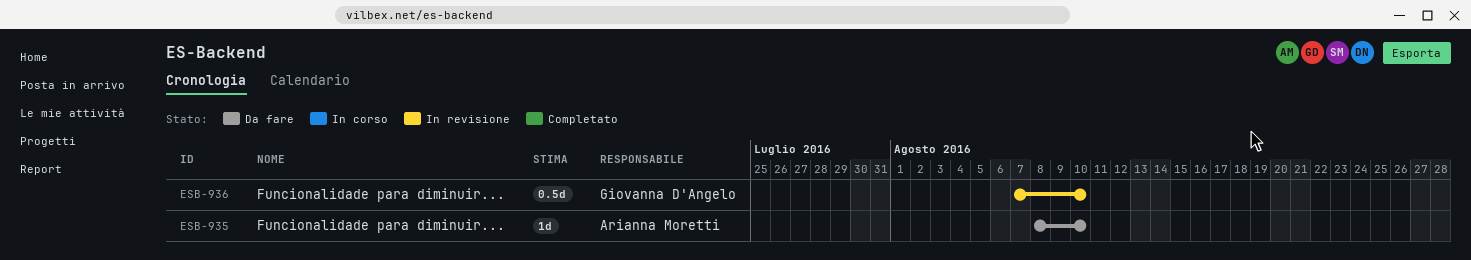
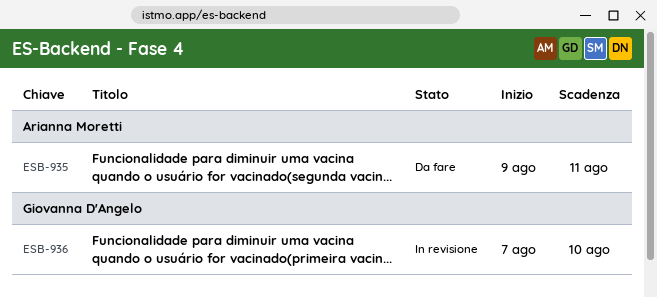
ESB-935, start: Aug 8 -> Aug 9
ESB-935, due: Aug 10 -> Aug 11

